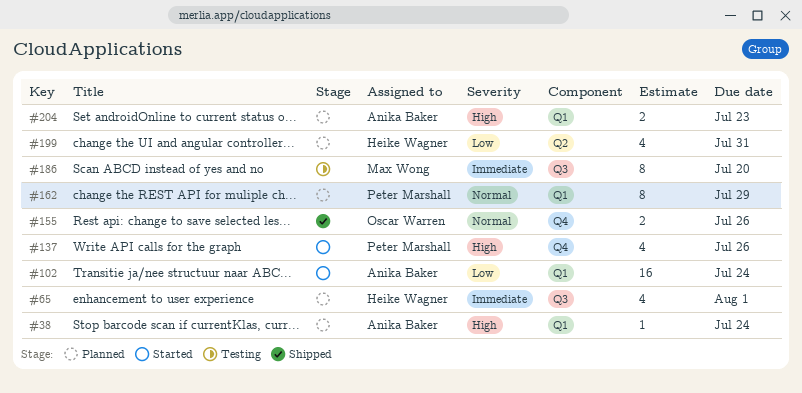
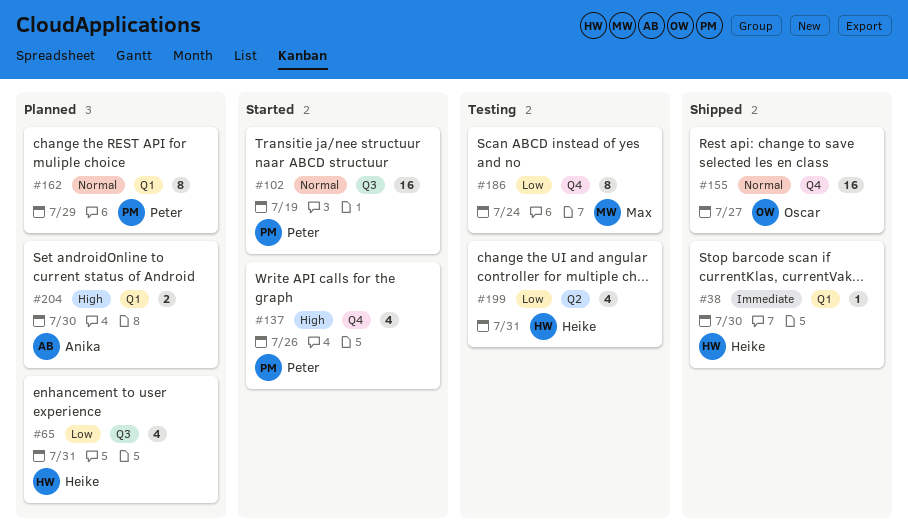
#38, status: Planned -> Shipped
#38, owner: Anika Baker -> Heike Wagner
#38, priority: High -> Immediate
#38, due: Jul 24 -> Jul 30
#65, priority: Immediate -> Low
#65, due: Aug 1 -> Jul 31
#102, owner: Anika Baker -> Peter Marshall
#102, priority: Low -> Normal
#102, label: Q1 -> Q3
#102, due: Jul 24 -> Jul 19
#155, estimate: 2 -> 16
#155, due: Jul 26 -> Jul 27
#186, priority: Immediate -> Low
#186, label: Q3 -> Q4
#186, due: Jul 20 -> Jul 24
#199, status: Planned -> Testing
#204, due: Jul 23 -> Jul 30

